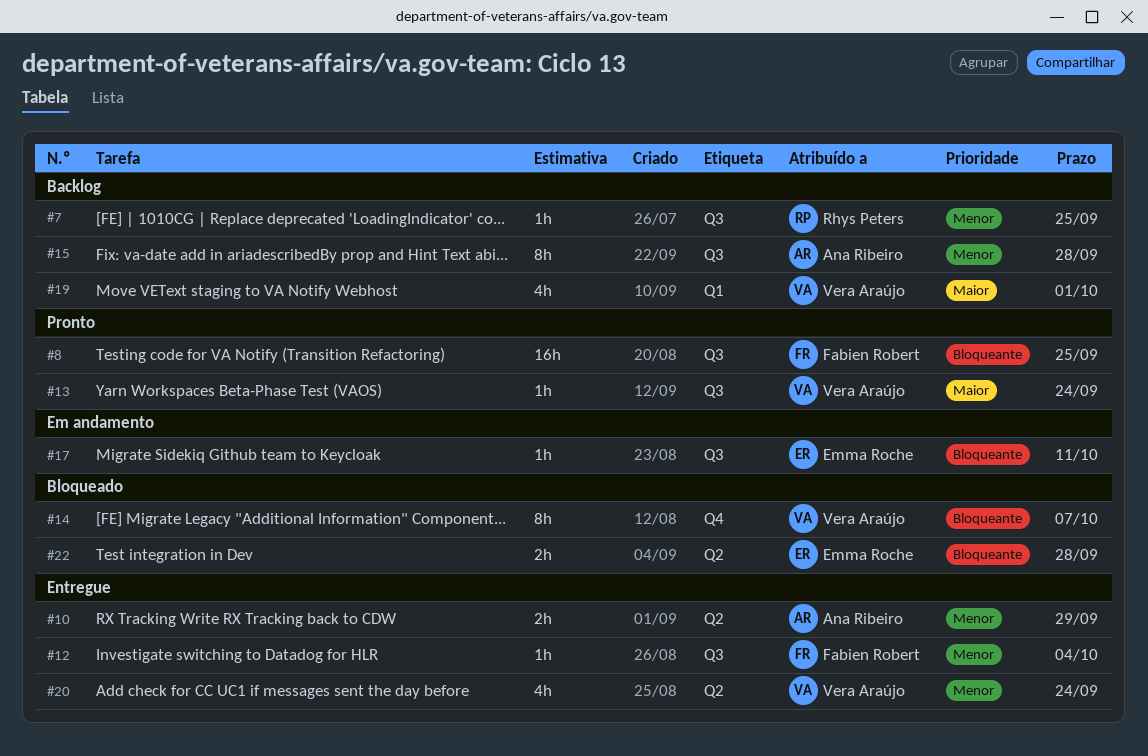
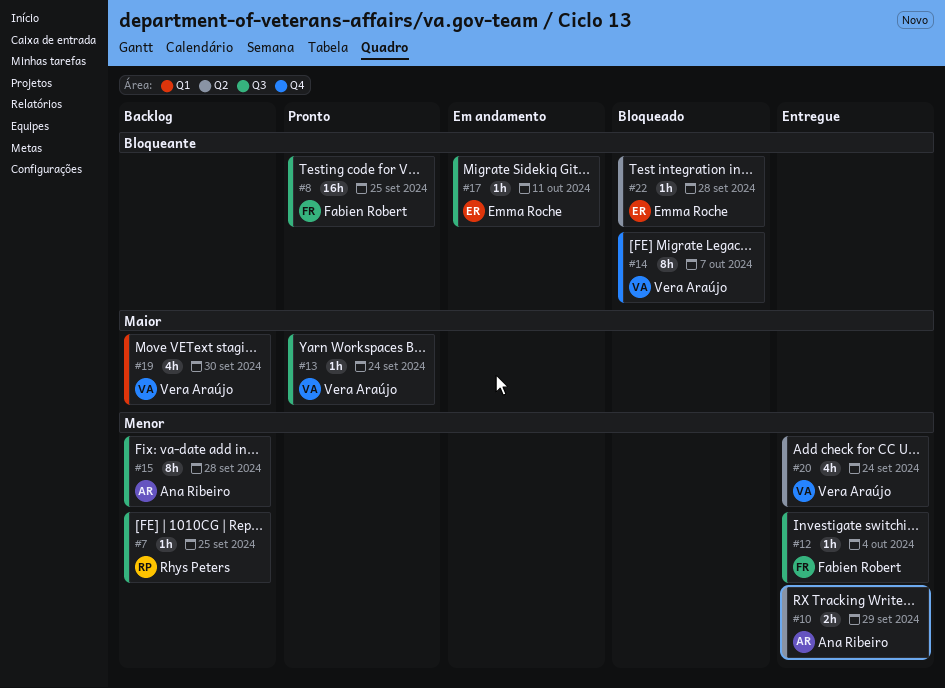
#19, due: Oct 1 -> Sep 30
#22, estimate: 2h -> 1h

